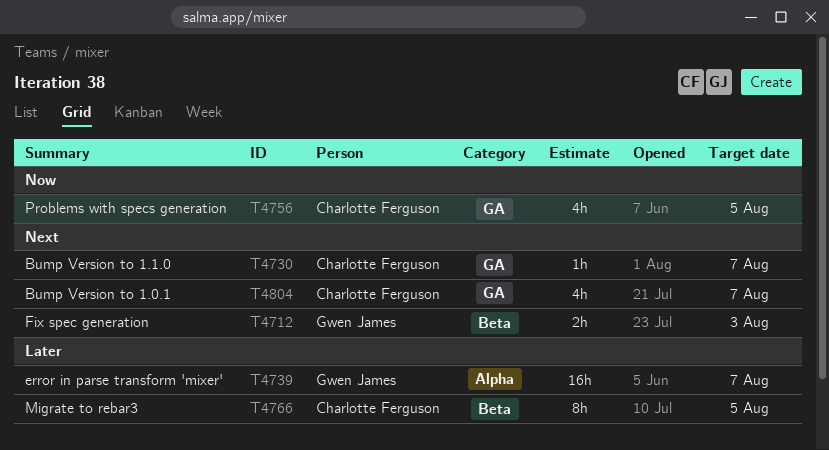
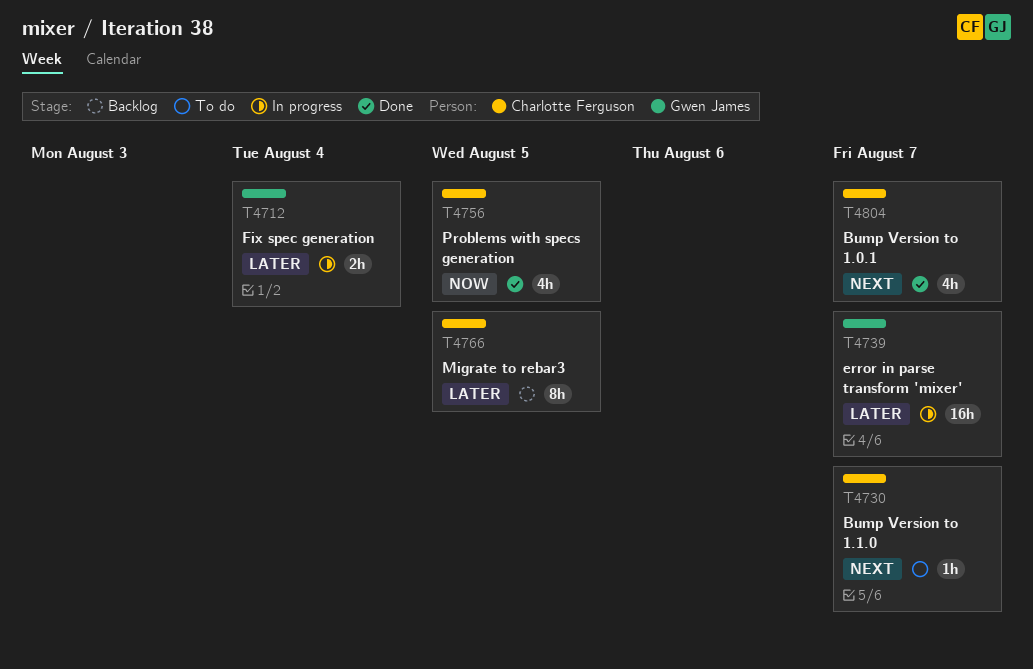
T4712, priority: Next -> Later
T4712, due: Aug 3 -> Aug 4

